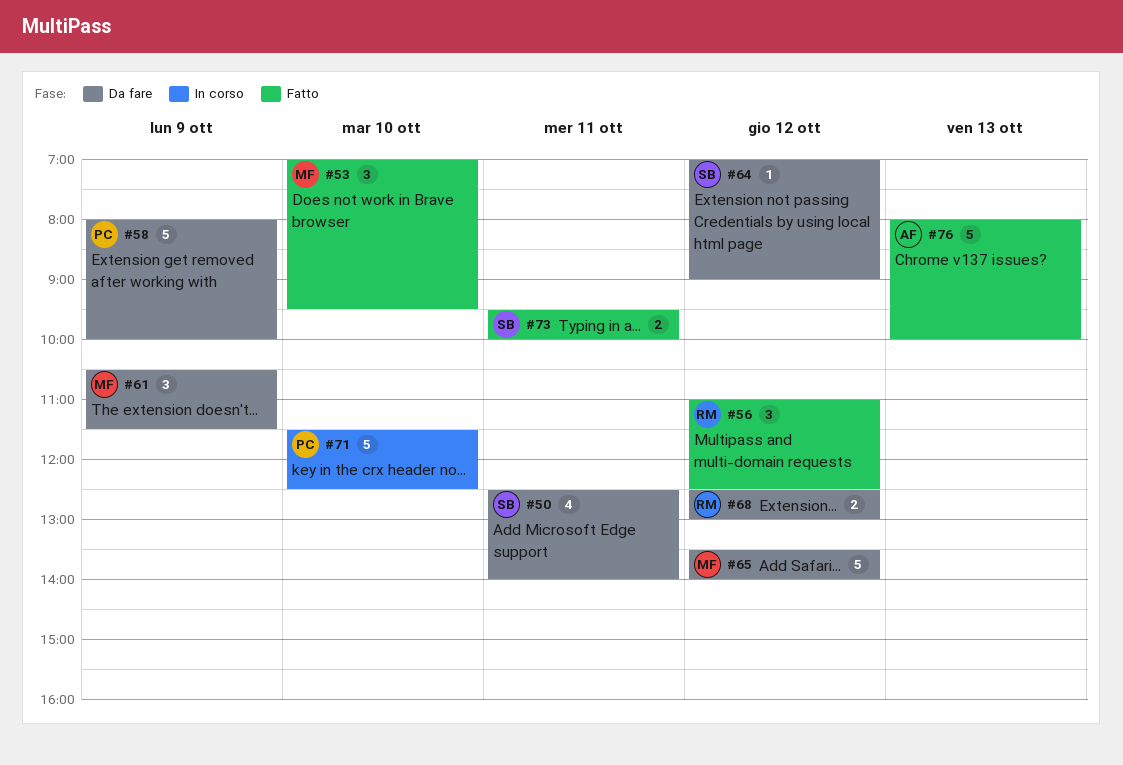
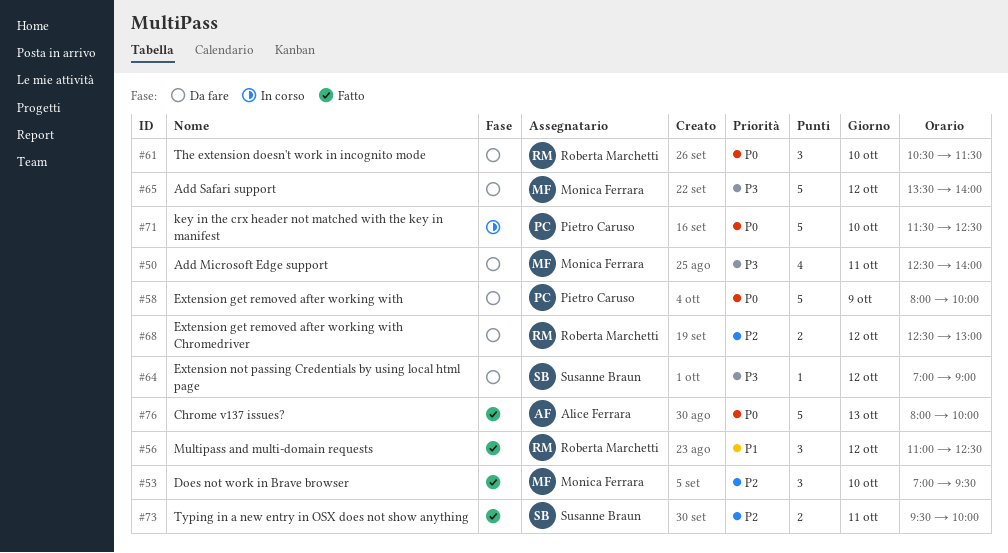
#50, owner: Susanne Braun -> Monica Ferrara
#61, owner: Monica Ferrara -> Roberta Marchetti
#61, day: Oct 9 -> Oct 10

